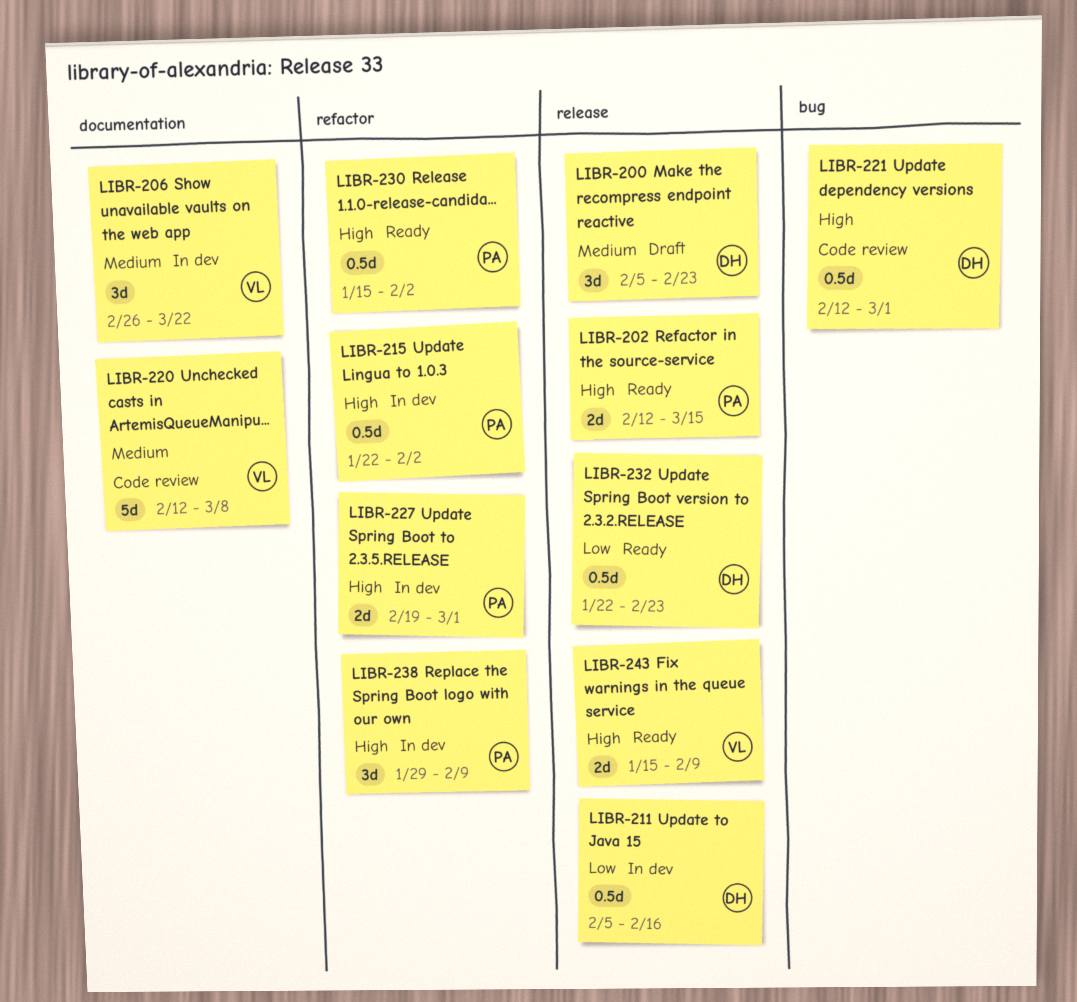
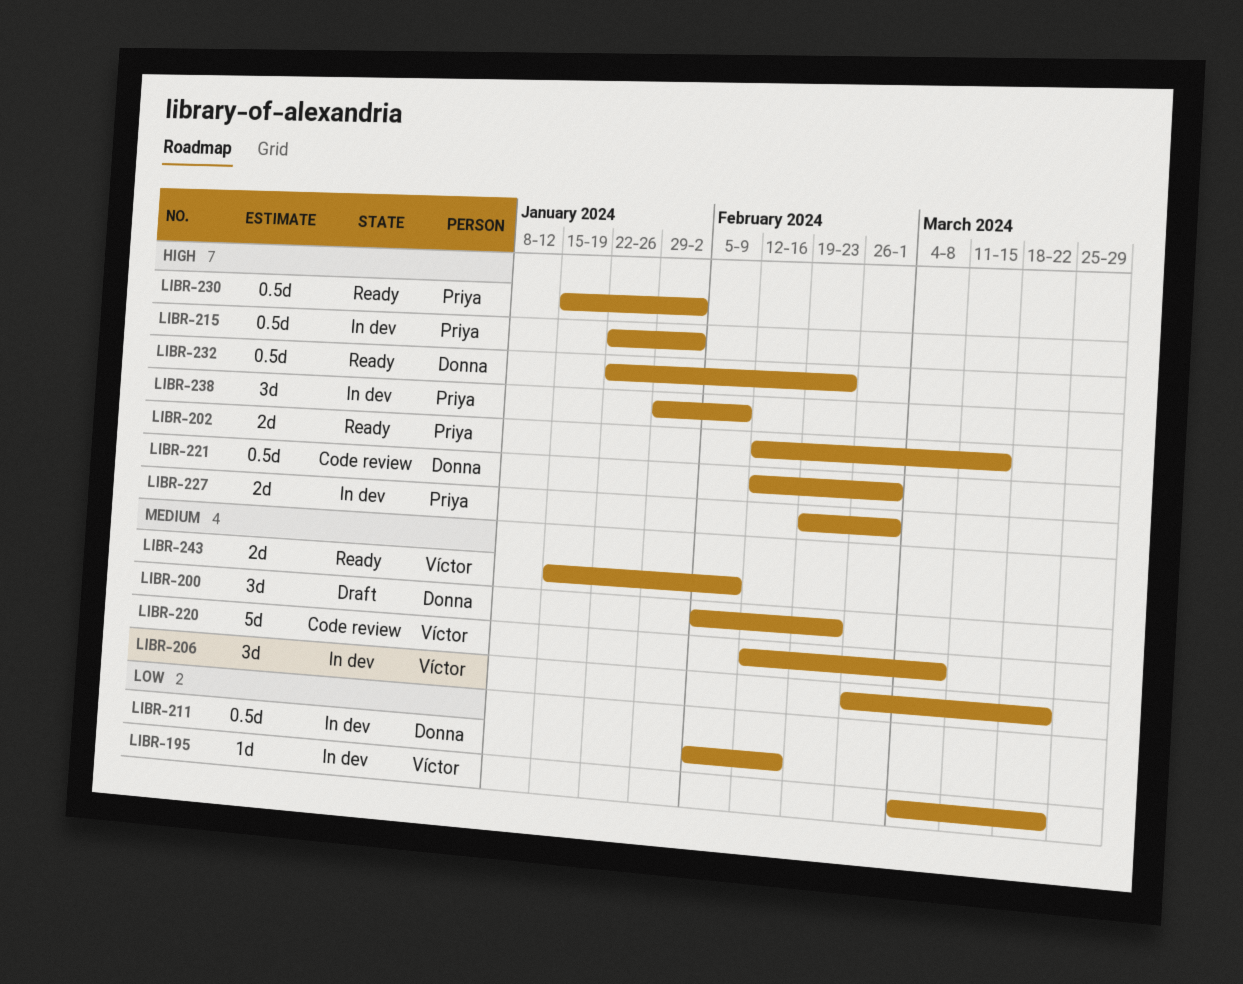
LIBR-195: none -> present
LIBR-232, priority: Low -> High
LIBR-243, priority: High -> Medium

